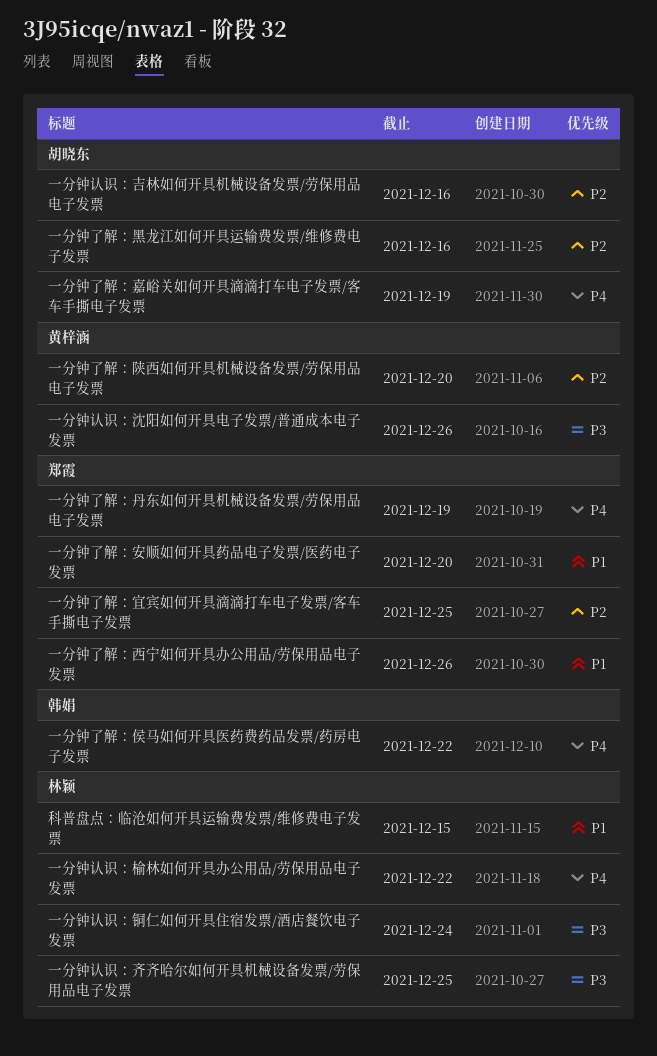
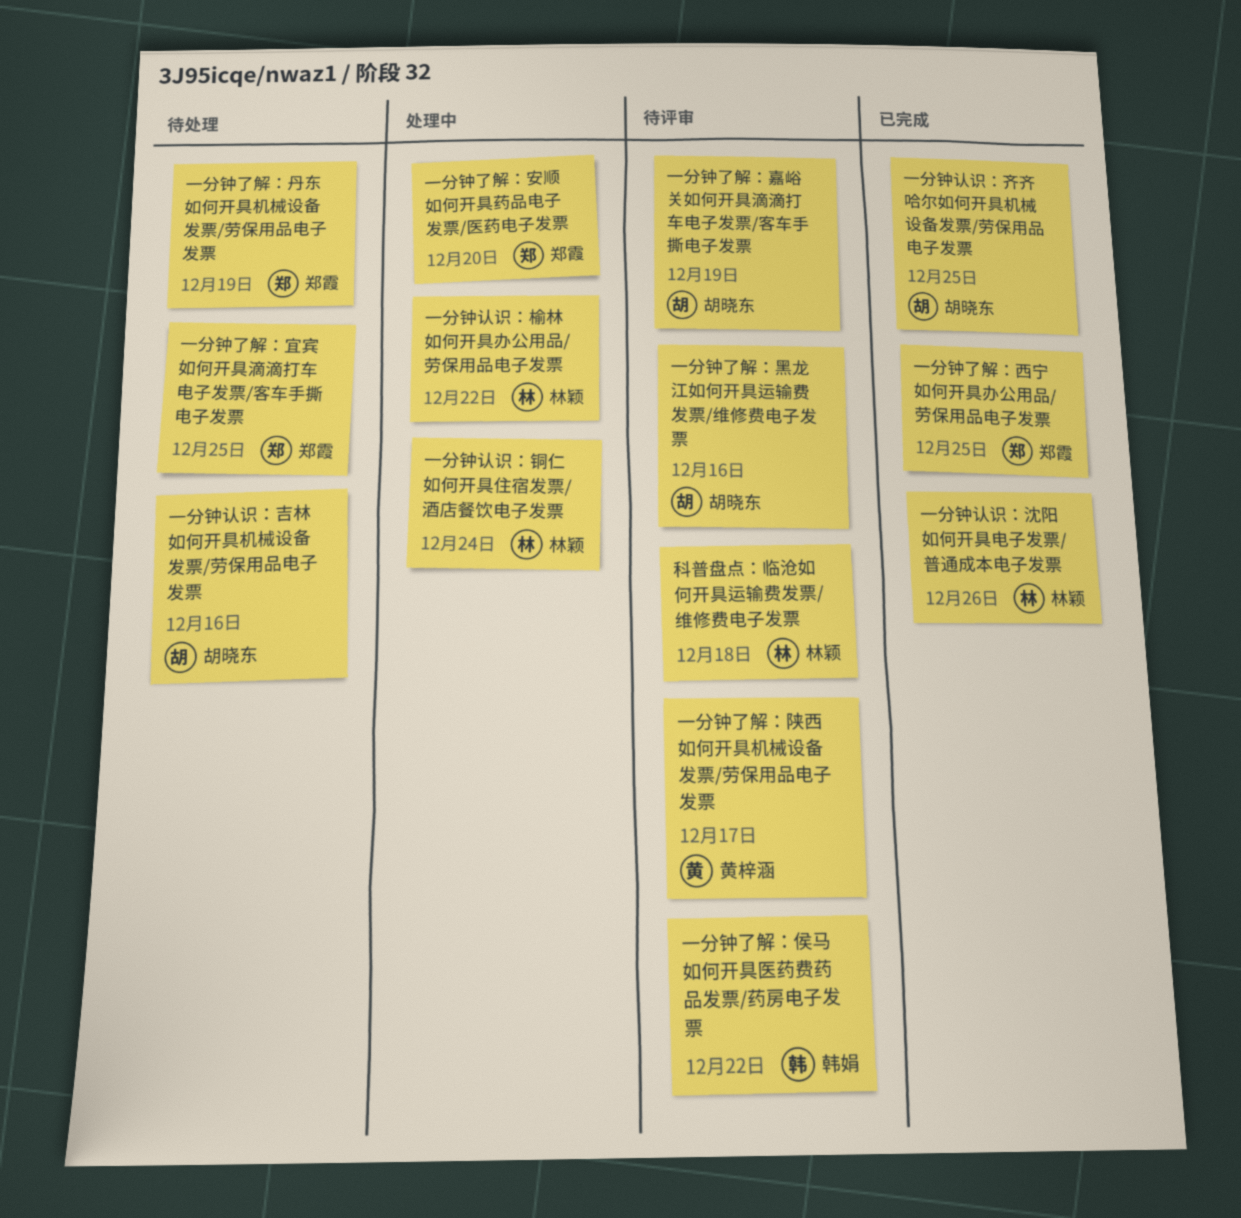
一分钟了解：西宁如何开具办公用品/劳保用品电子发票, due: Dec 26 -> Dec 25
一分钟了解：陕西如何开具机械设备发票/劳保用品电子发票, due: Dec 20 -> Dec 17
一分钟认识：沈阳如何开具电子发票/普通成本电子发票, owner: 黄梓涵 -> 林颖
一分钟认识：齐齐哈尔如何开具机械设备发票/劳保用品电子发票, owner: 林颖 -> 胡晓东
科普盘点：临沧如何开具运输费发票/维修费电子发票, due: Dec 15 -> Dec 18

